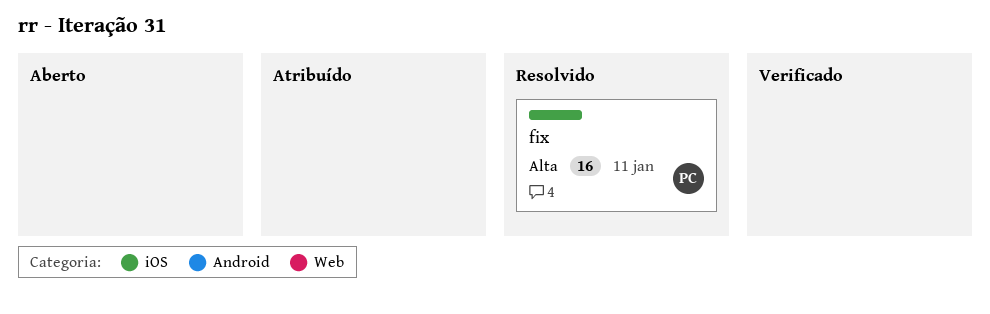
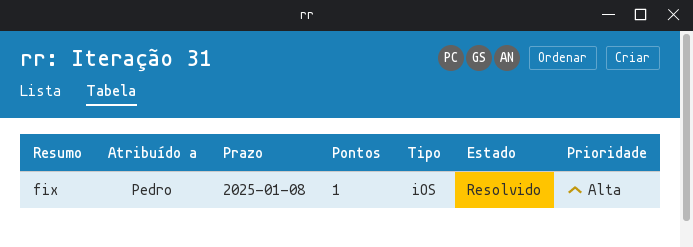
fix, estimate: 16 -> 1
fix, due: Jan 11 -> Jan 8

